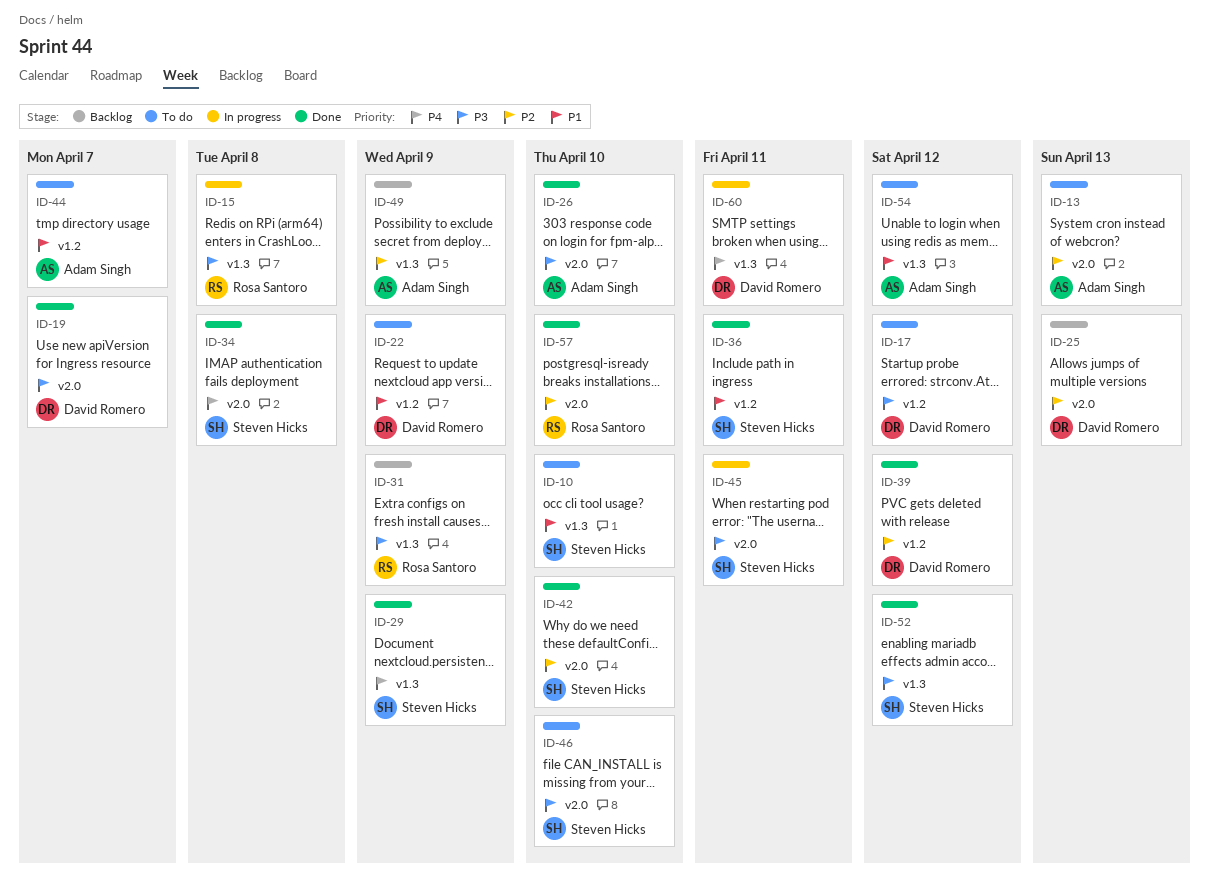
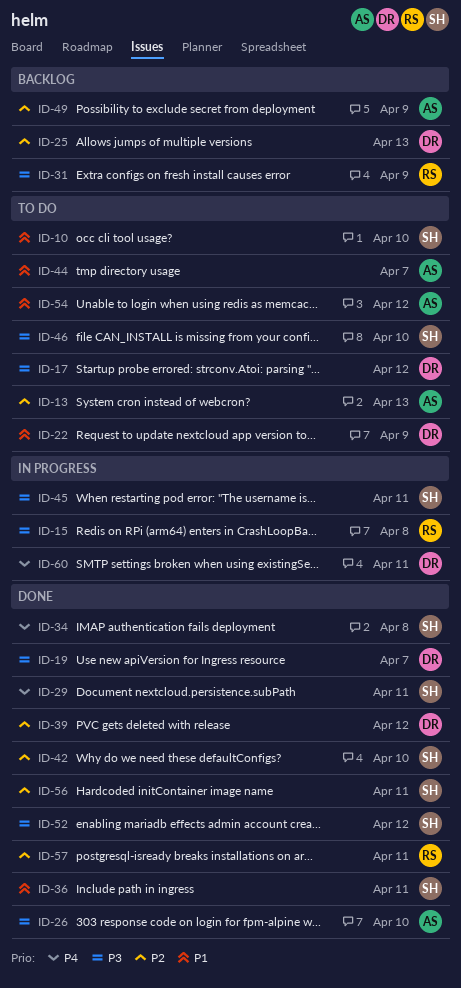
ID-29, due: Apr 9 -> Apr 11
ID-56: none -> present
ID-57, due: Apr 10 -> Apr 11

